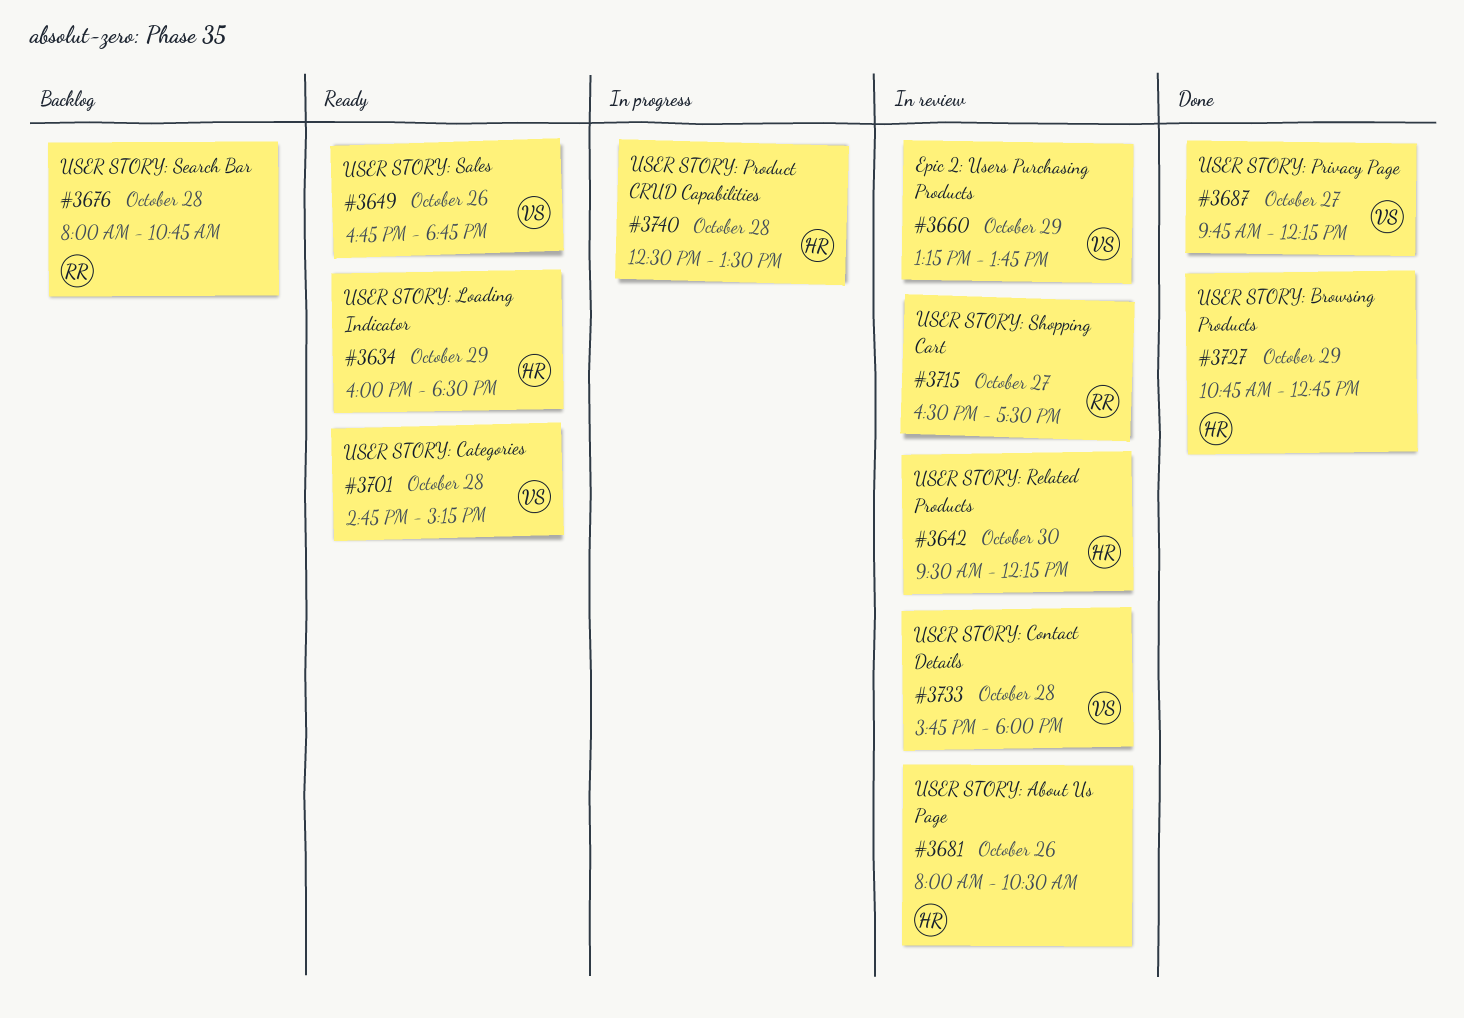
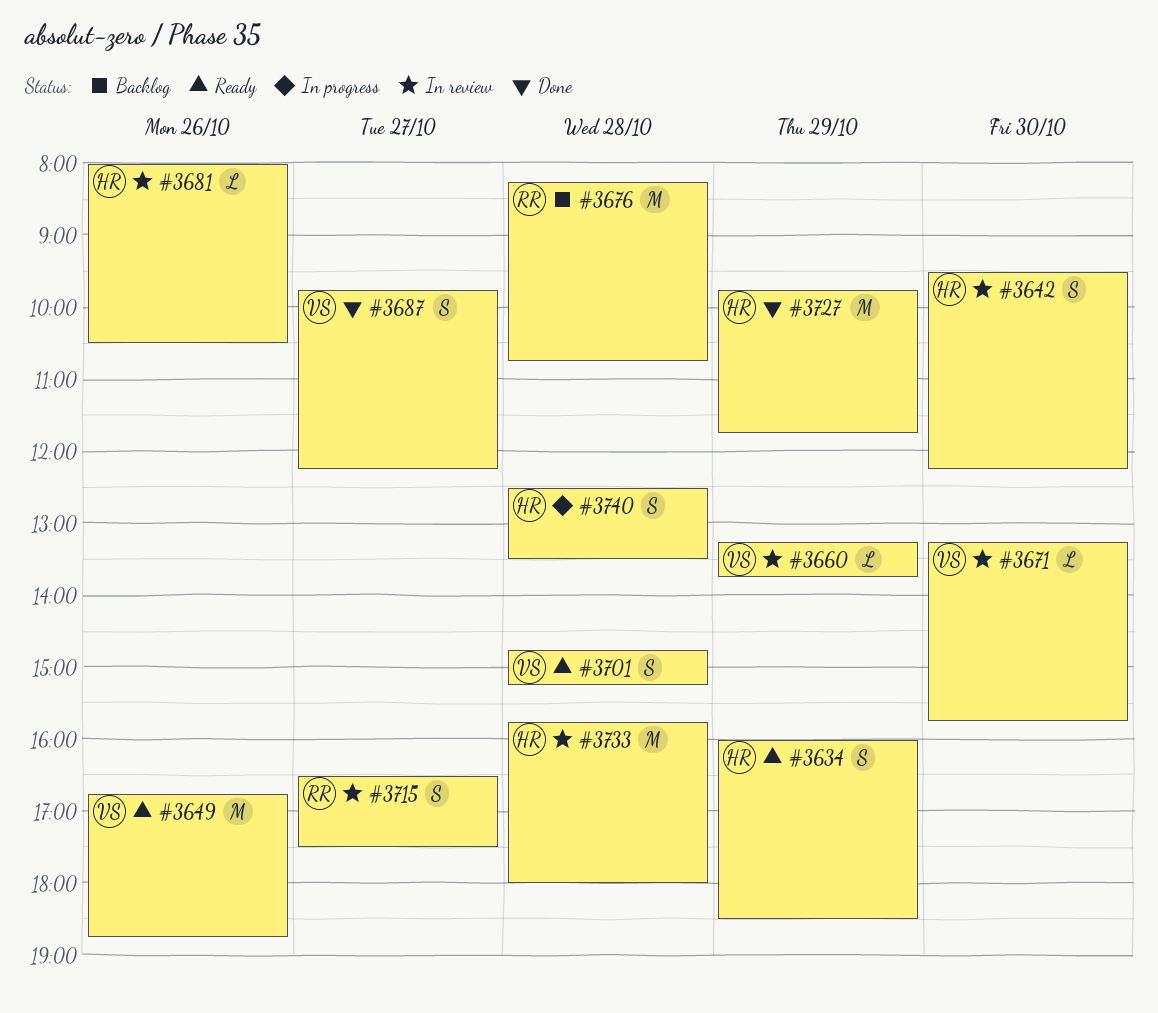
#3671: none -> present
#3676, begins: 08:00 -> 08:15
#3727, begins: 10:45 -> 09:45
#3727, ends: 12:45 -> 11:45
#3733, owner: VS -> HR

